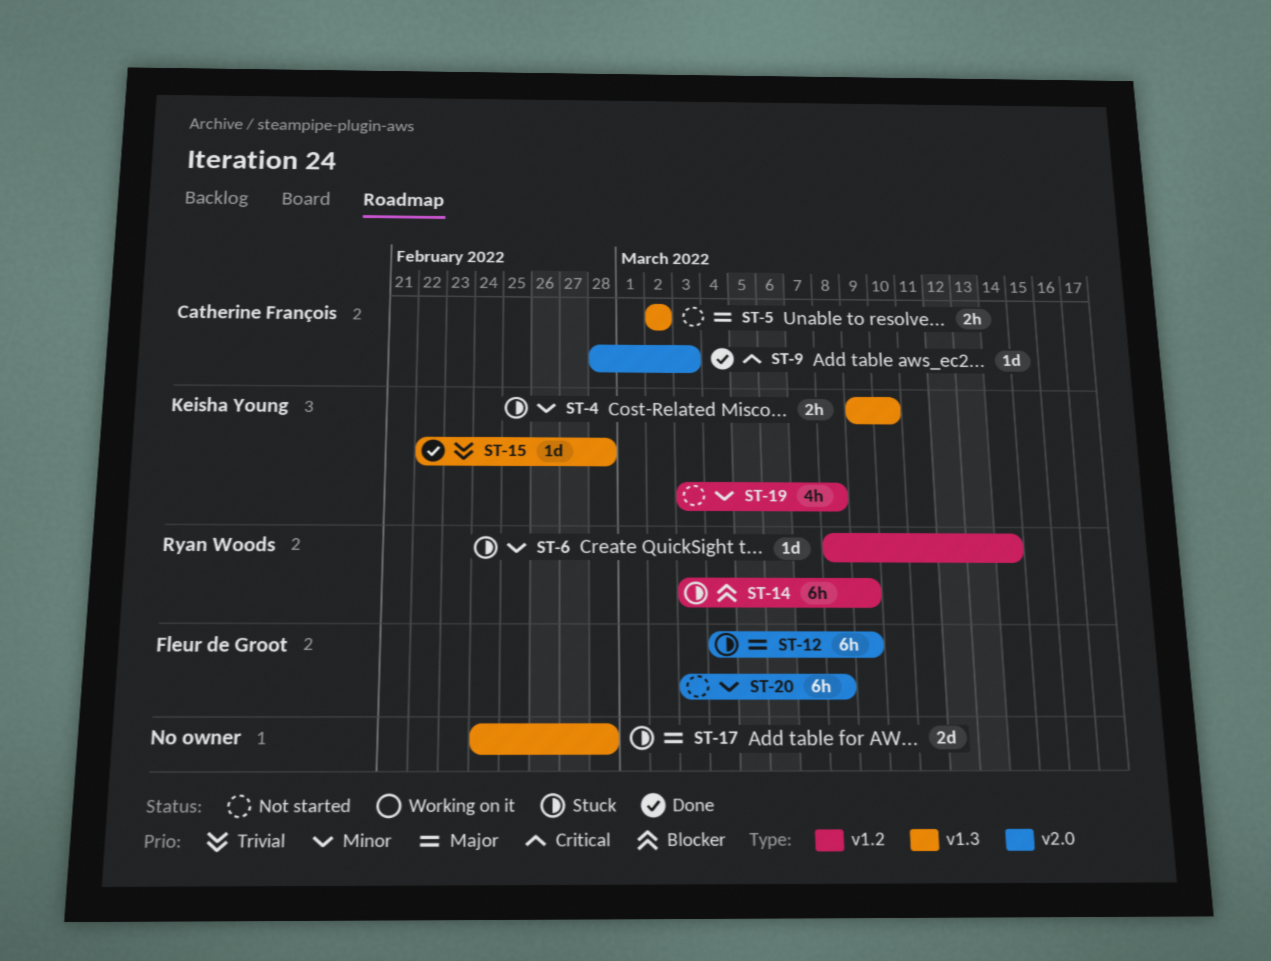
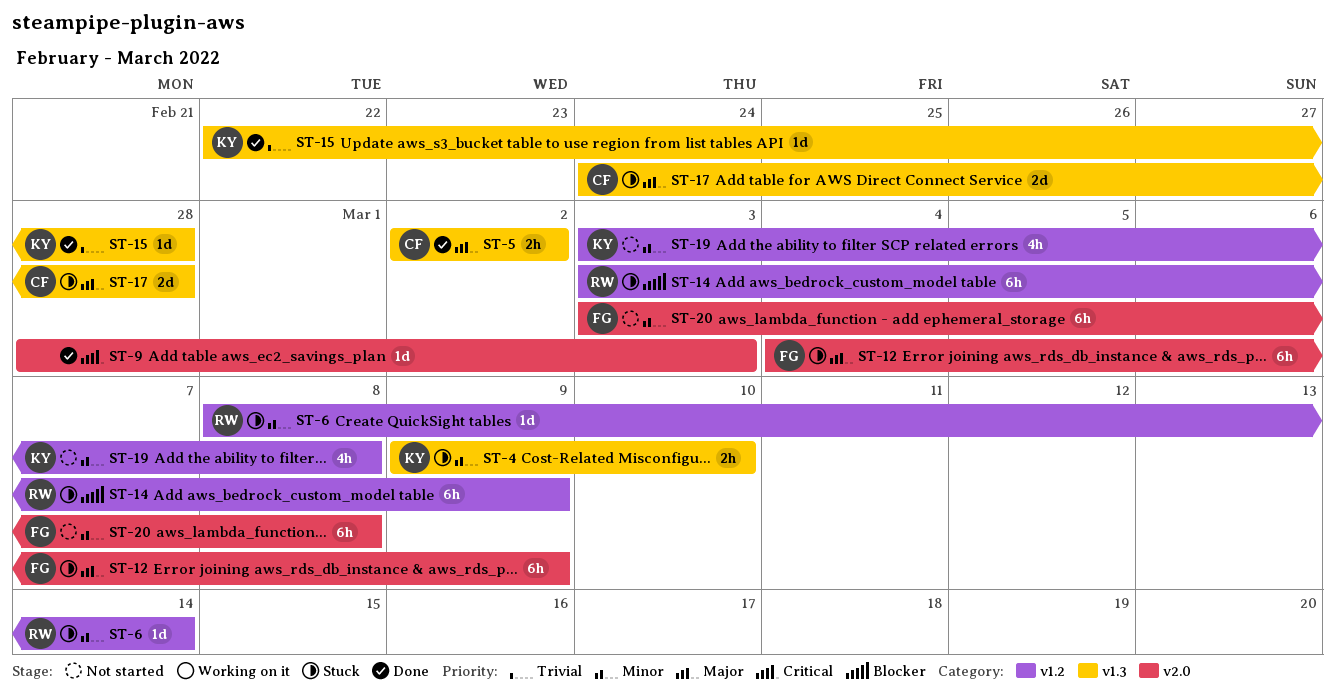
ST-5, status: Not started -> Done
ST-9, owner: Catherine François -> none
ST-17, owner: none -> Catherine François

